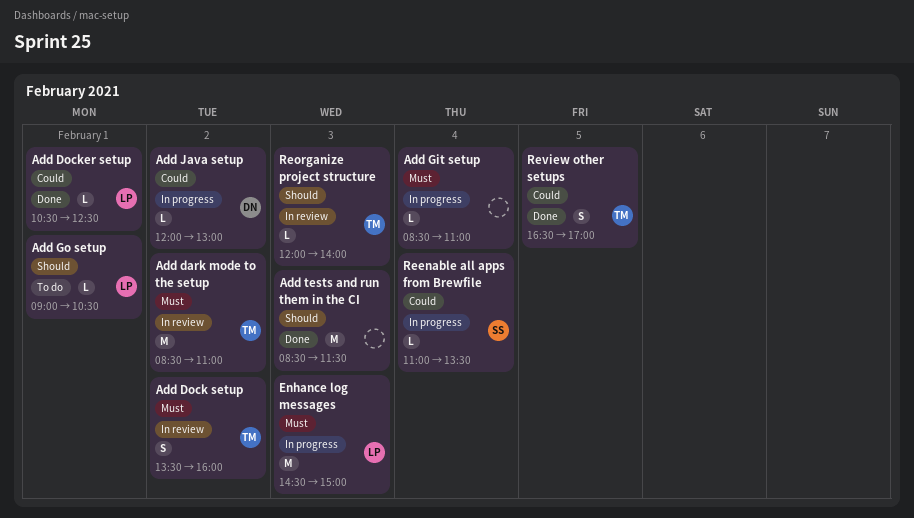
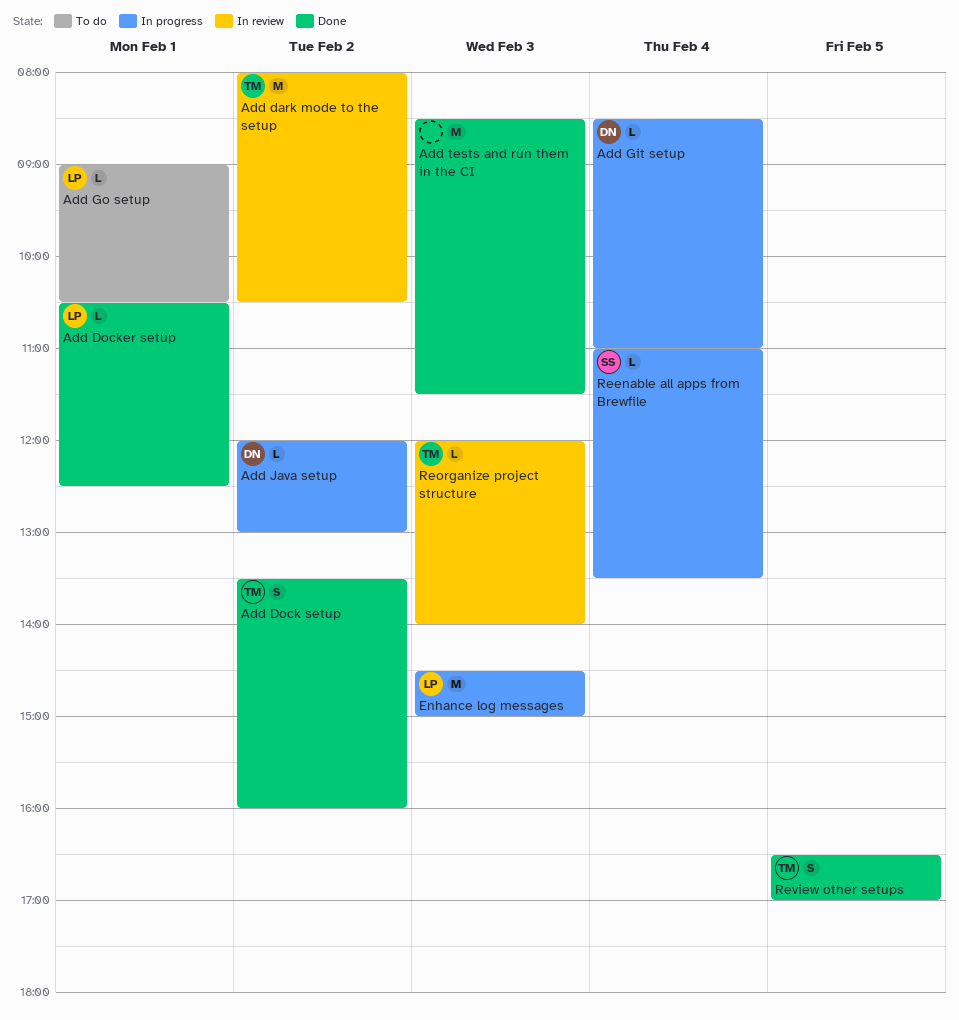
Add dark mode to the setup, begins: 08:30 -> 08:00
Add dark mode to the setup, ends: 11:00 -> 10:30
Add Dock setup, status: In review -> Done
Add Git setup, owner: none -> DN

